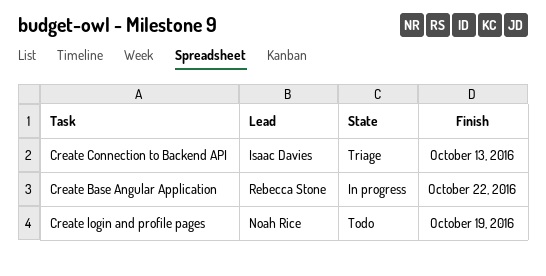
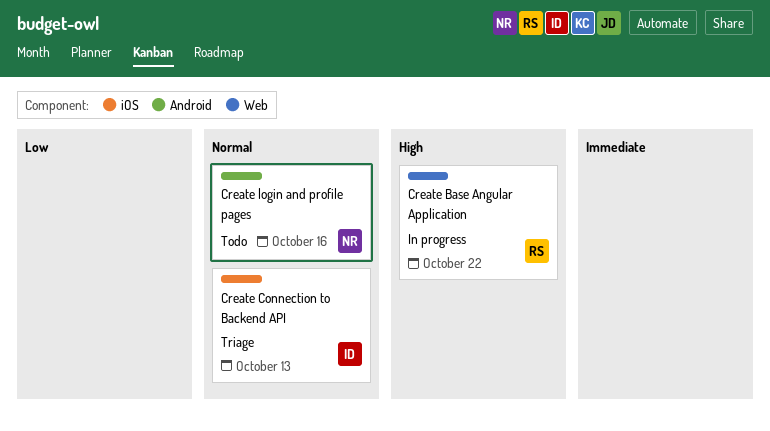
Create login and profile pages, due: Oct 19 -> Oct 16

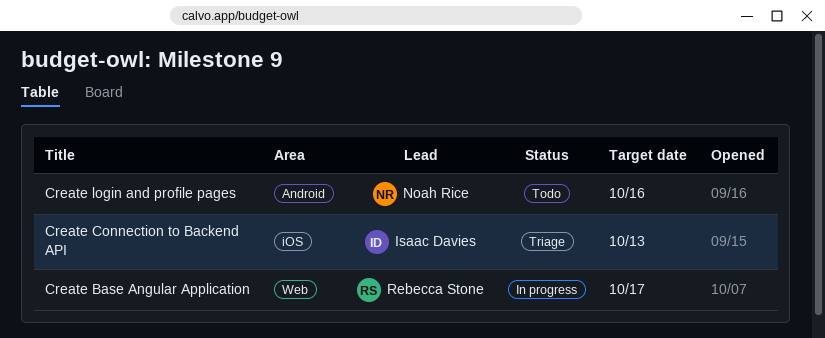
Create Base Angular Application, due: Oct 22 -> Oct 17

